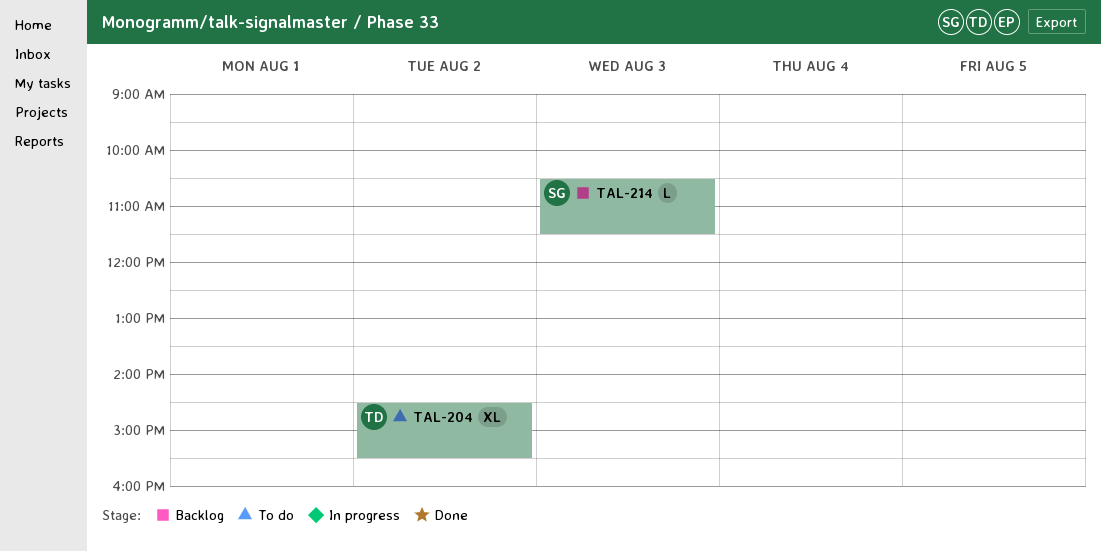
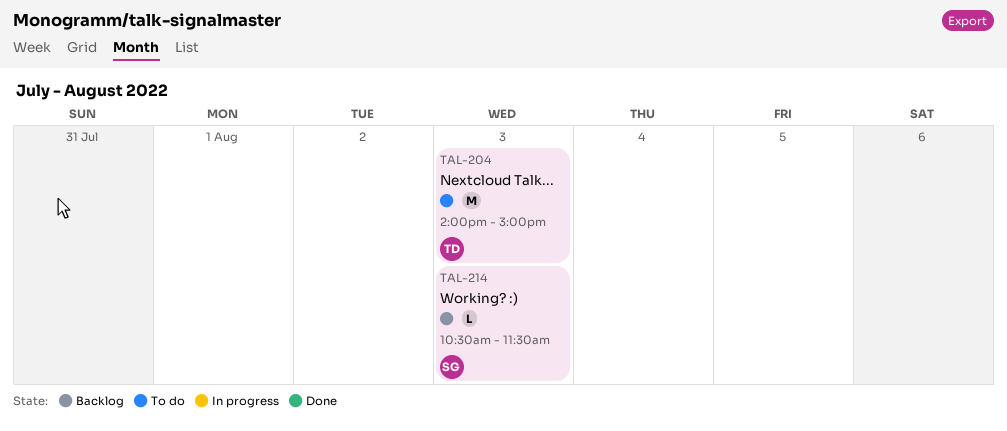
TAL-204, estimate: XL -> M
TAL-204, day: Aug 2 -> Aug 3
TAL-204, begins: 14:30 -> 14:00
TAL-204, ends: 15:30 -> 15:00

